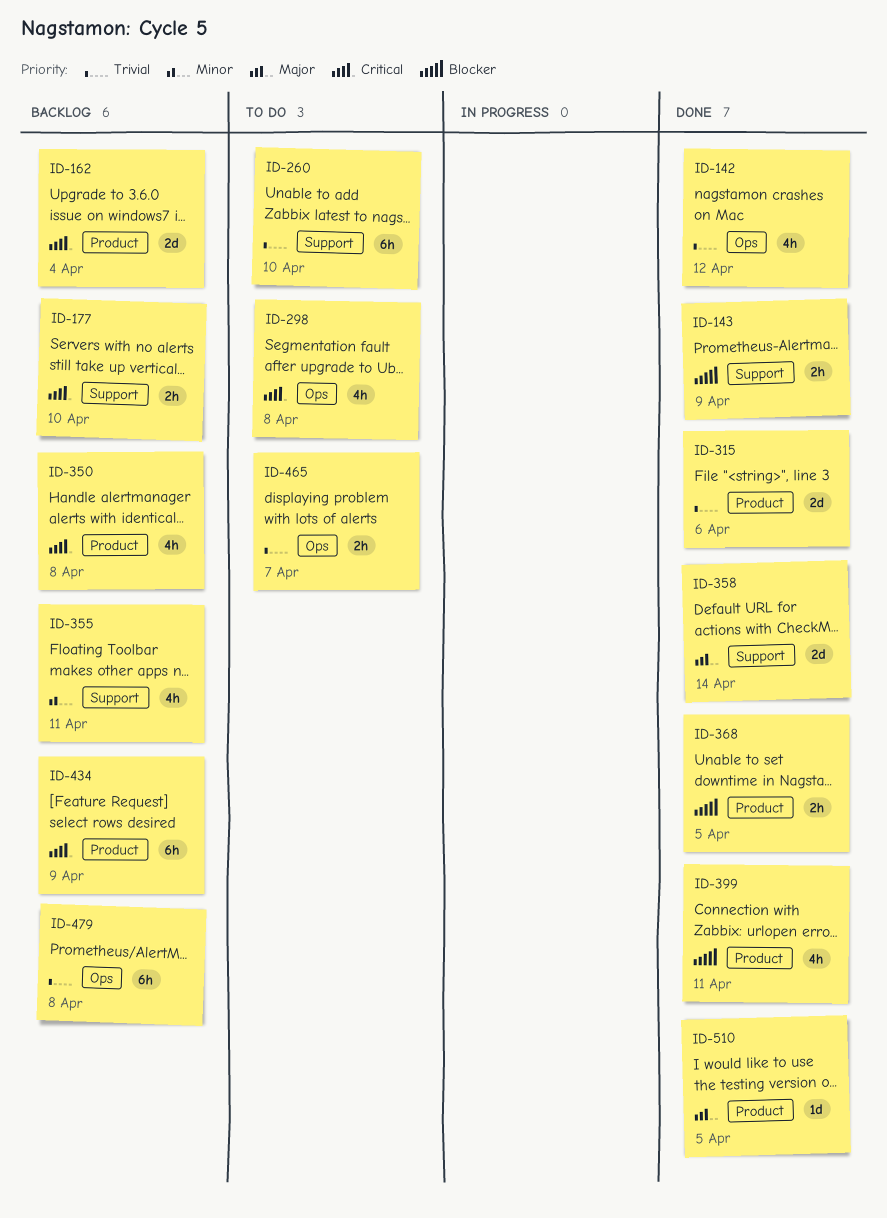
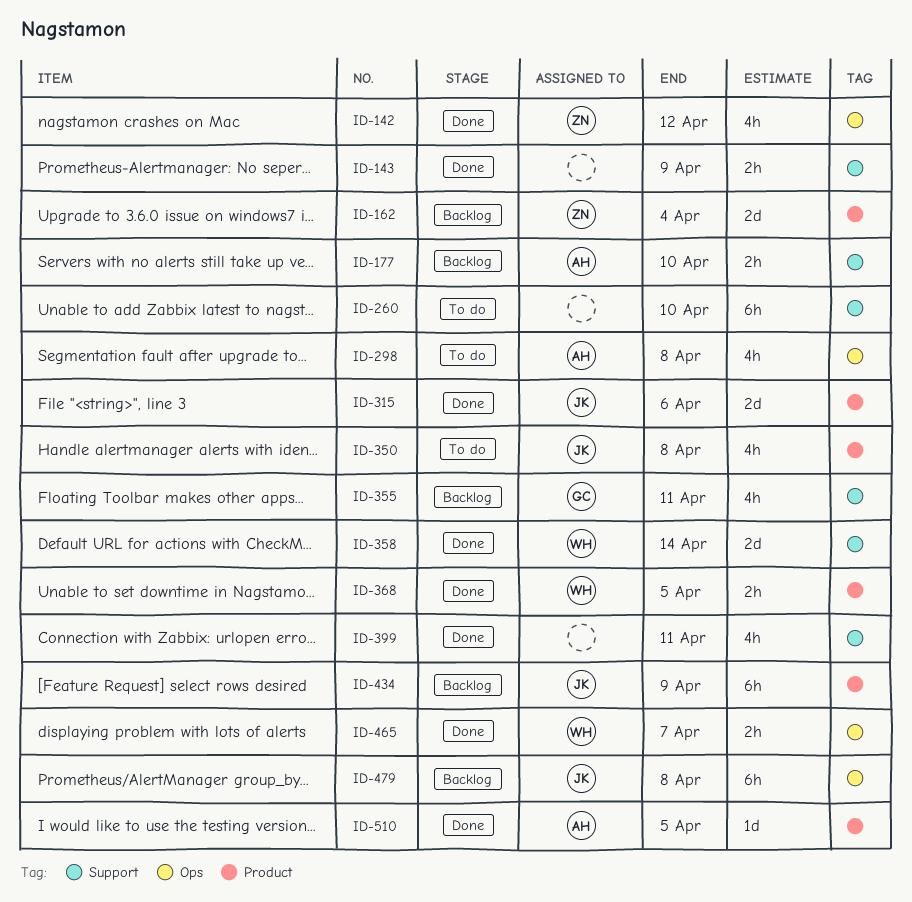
ID-350, status: Backlog -> To do
ID-399, label: Product -> Support
ID-465, status: To do -> Done

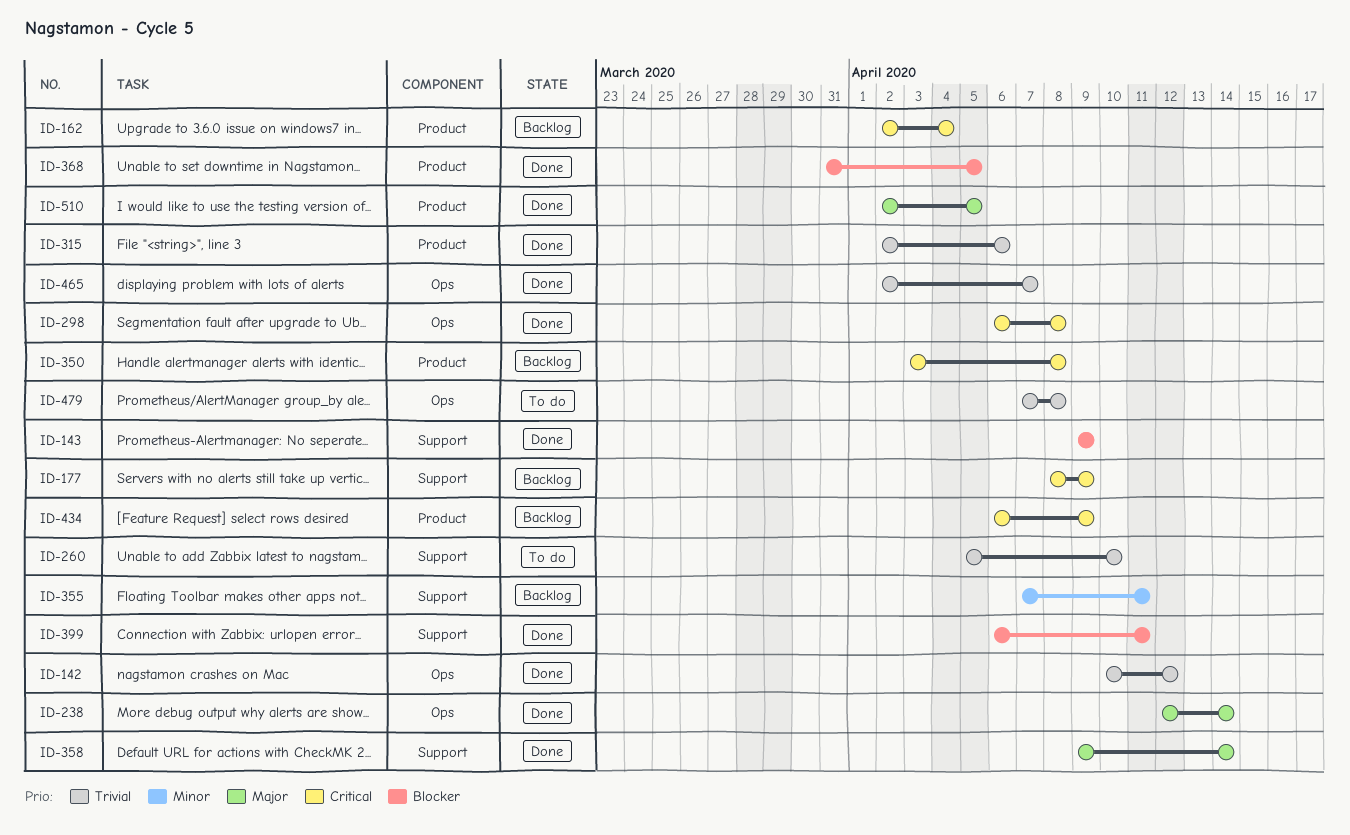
ID-177, due: Apr 10 -> Apr 9
ID-238: none -> present
ID-298, status: To do -> Done
ID-350, status: To do -> Backlog
ID-479, status: Backlog -> To do

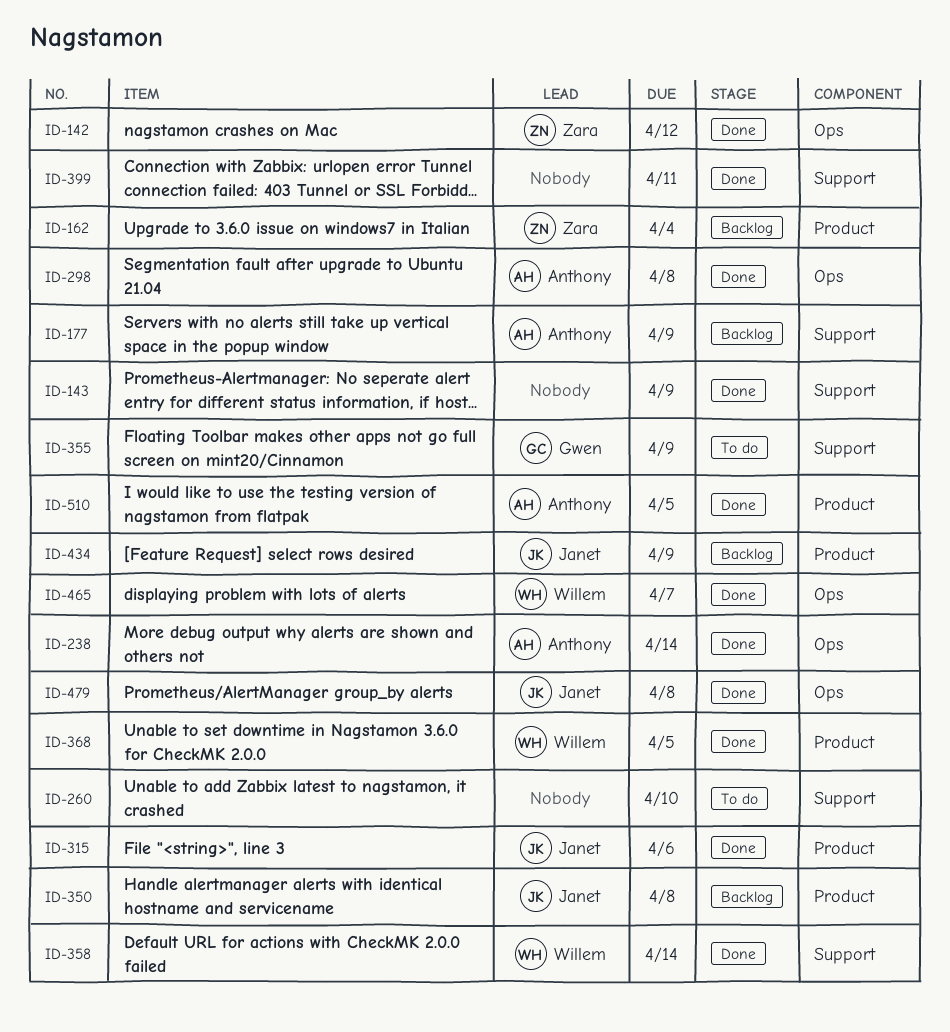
ID-355, status: Backlog -> To do
ID-355, due: Apr 11 -> Apr 9
ID-479, status: To do -> Done

